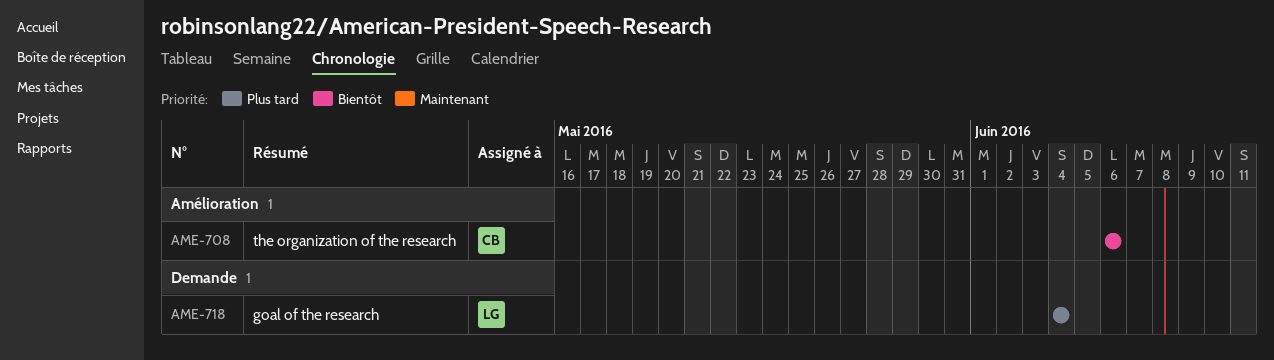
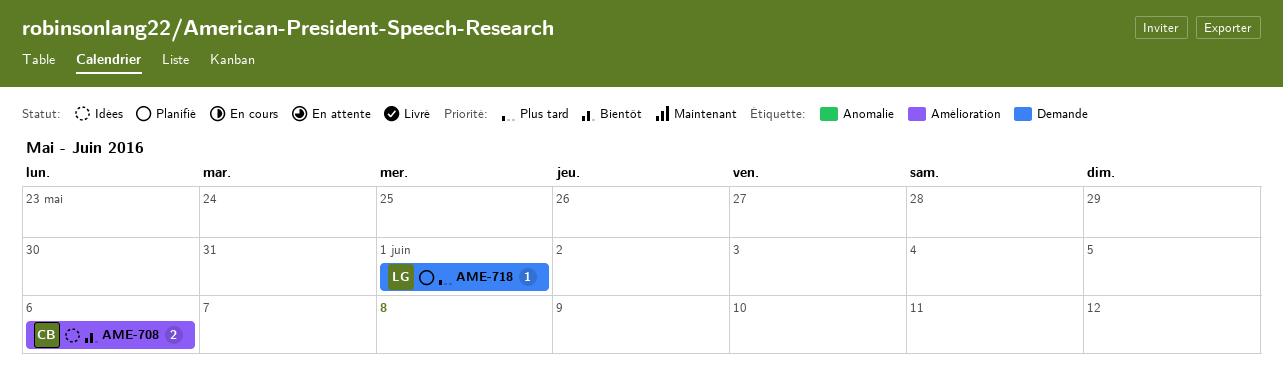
AME-718, start: Jun 4 -> Jun 1
AME-718, due: Jun 4 -> Jun 1

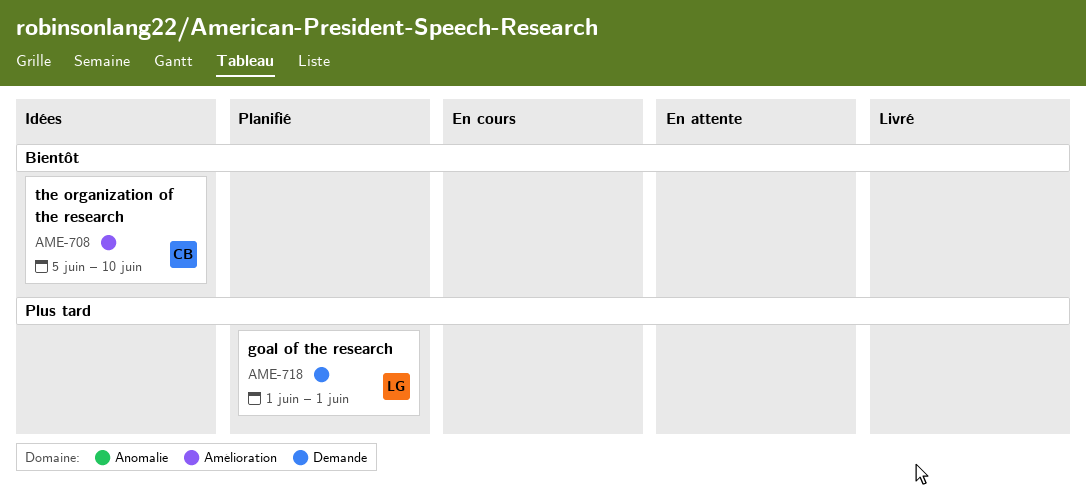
AME-708, start: Jun 6 -> Jun 5
AME-708, due: Jun 6 -> Jun 10

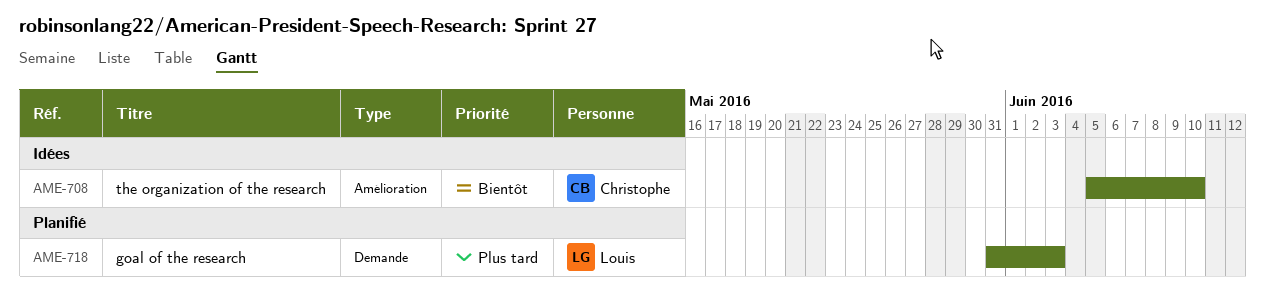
AME-718, start: Jun 1 -> May 31
AME-718, due: Jun 1 -> Jun 3

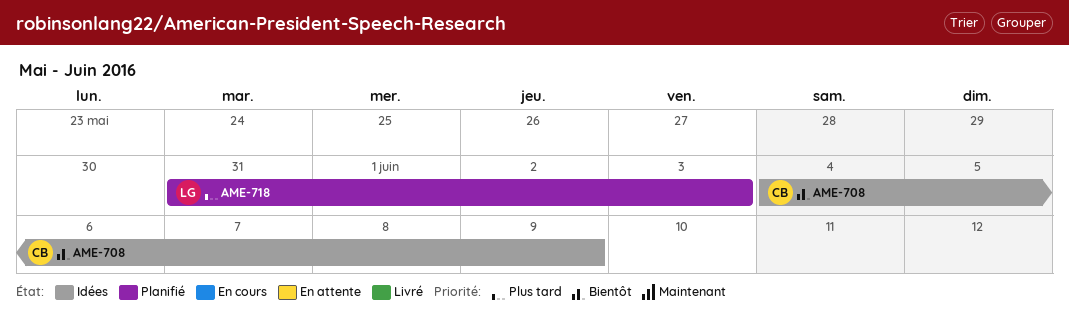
AME-708, start: Jun 5 -> Jun 4
AME-708, due: Jun 10 -> Jun 9

